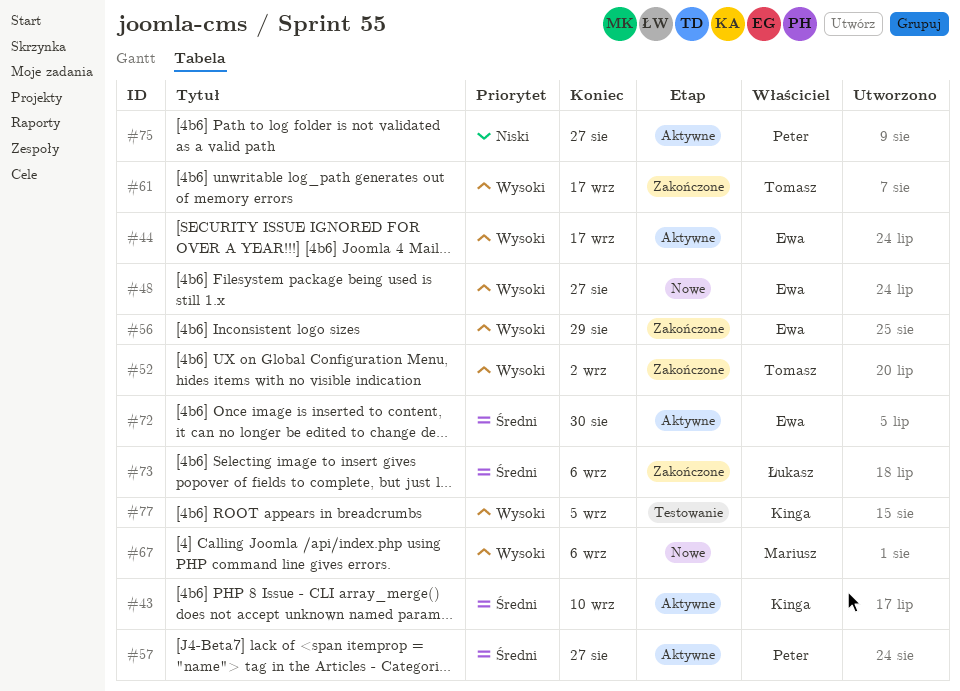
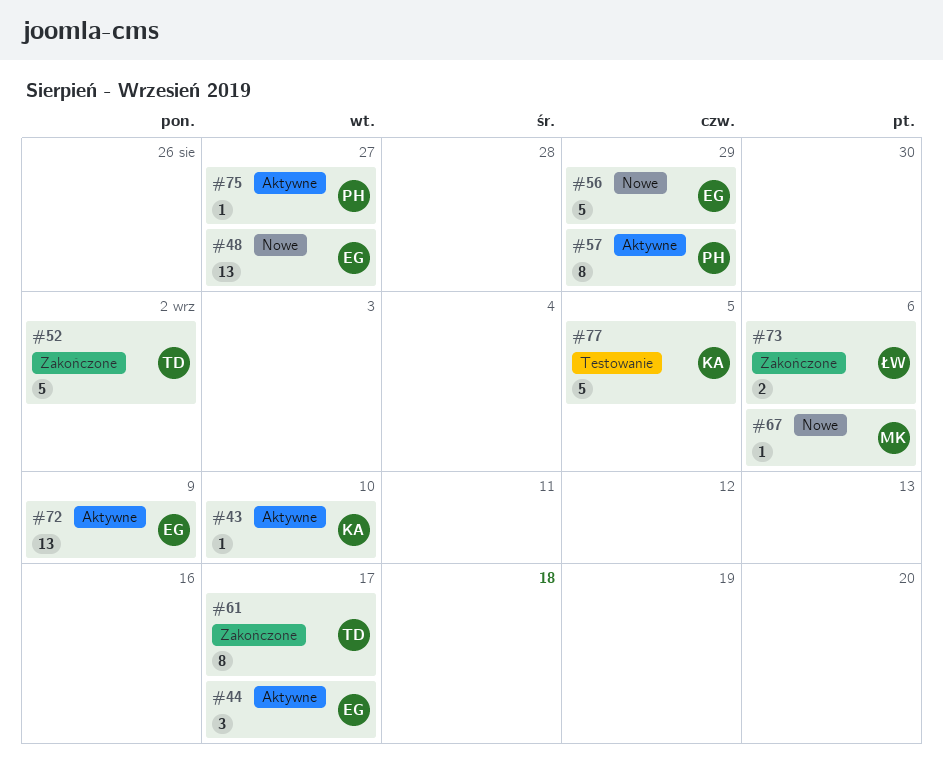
#56, status: Zakończone -> Nowe
#57, due: Aug 27 -> Aug 29
#72, due: Aug 30 -> Sep 9

